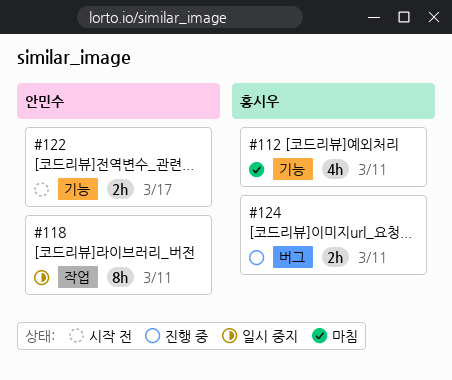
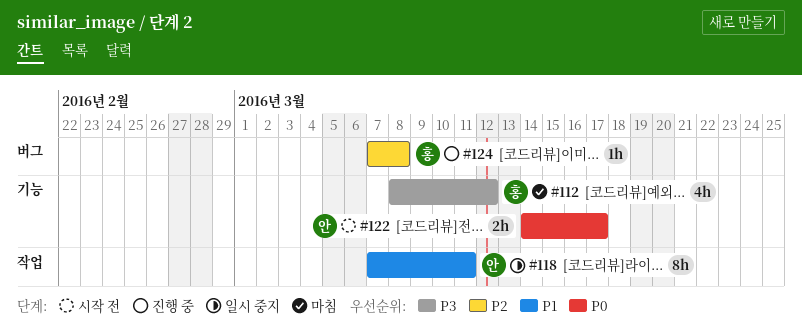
#112, due: Mar 11 -> Mar 12
#124, estimate: 2h -> 1h
#124, due: Mar 11 -> Mar 8

